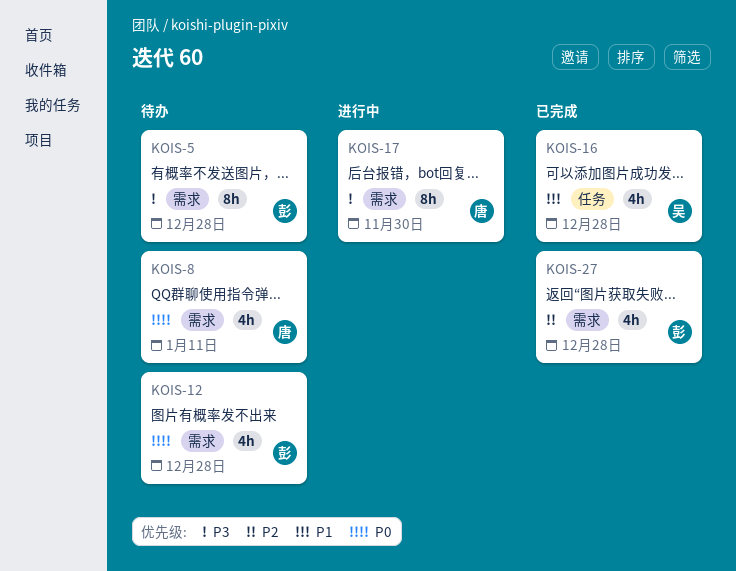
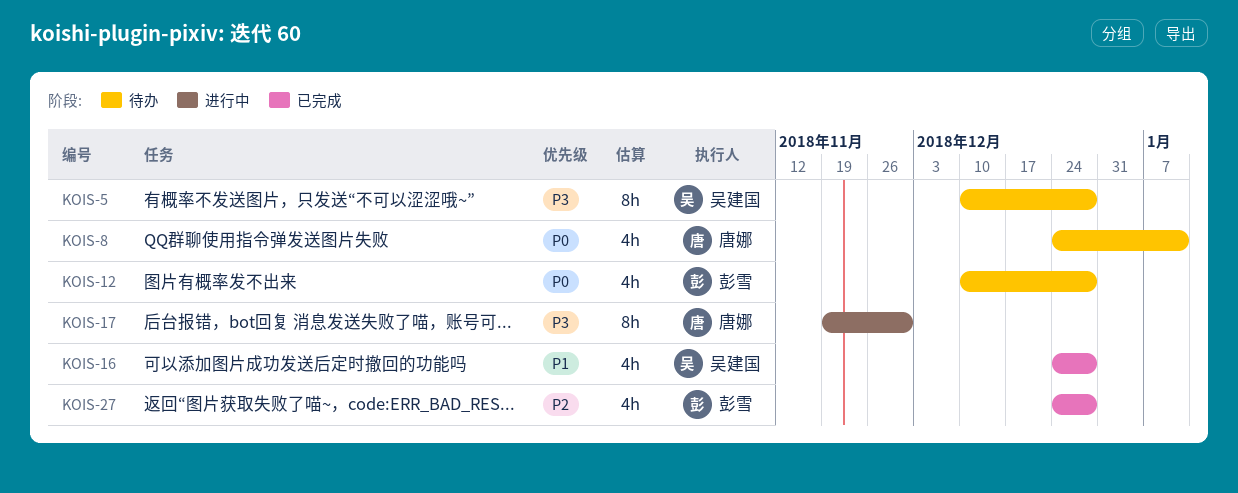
KOIS-5, owner: 彭雪 -> 吴建国

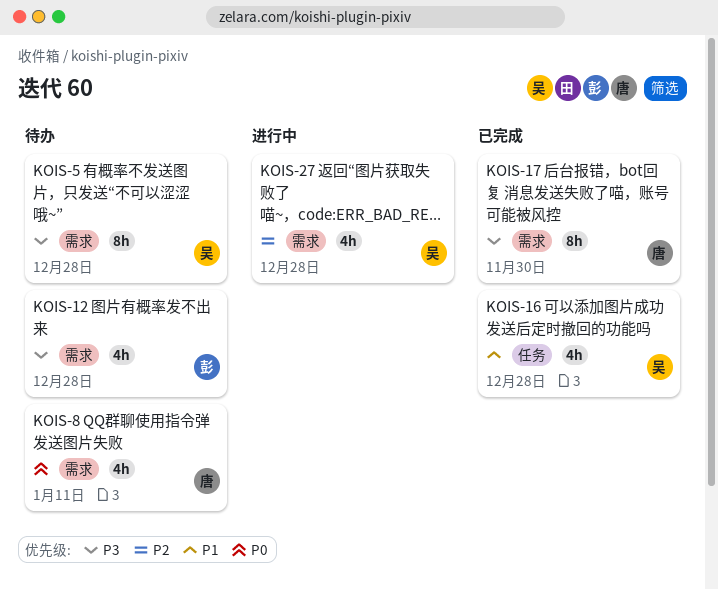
KOIS-12, priority: P0 -> P3
KOIS-17, status: 进行中 -> 已完成
KOIS-27, status: 已完成 -> 进行中
KOIS-27, owner: 彭雪 -> 吴建国

